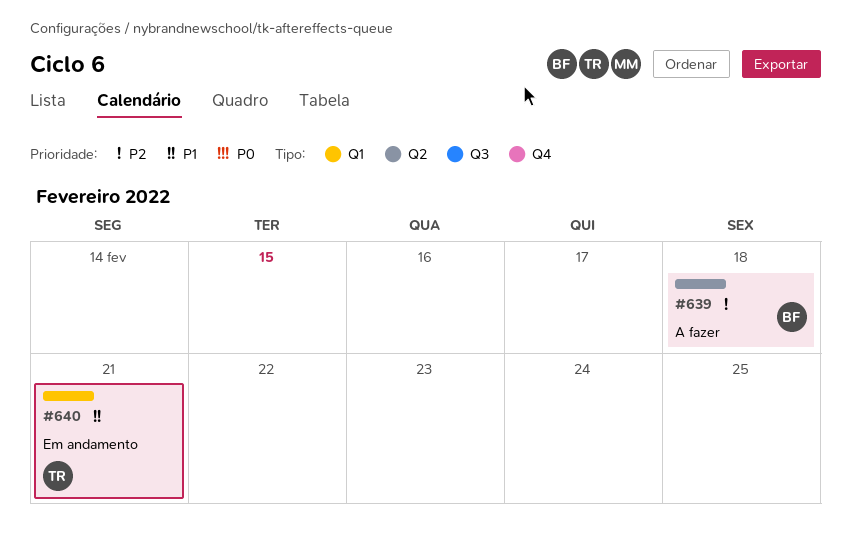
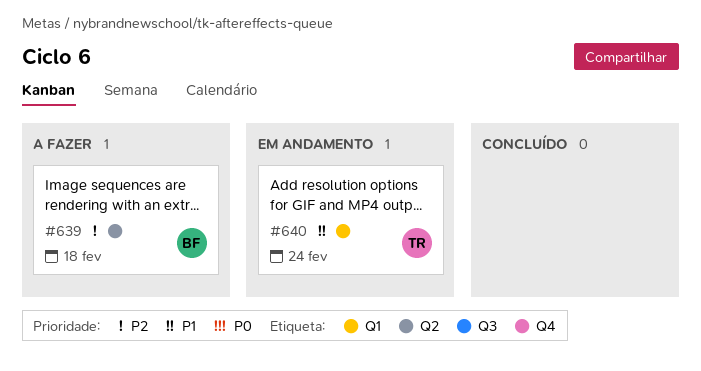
#640, due: Feb 21 -> Feb 24

